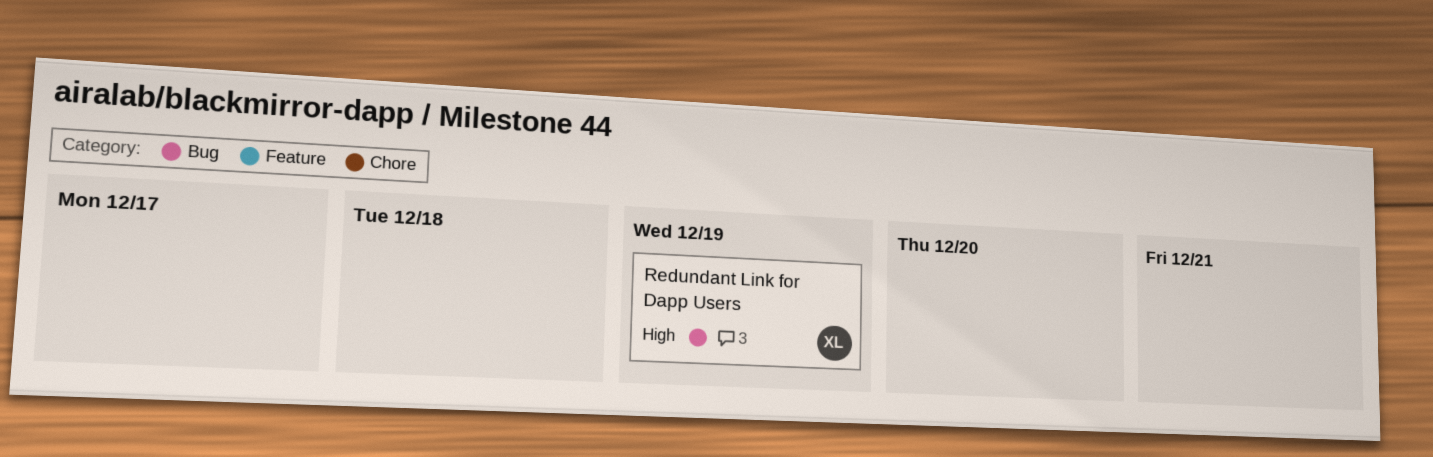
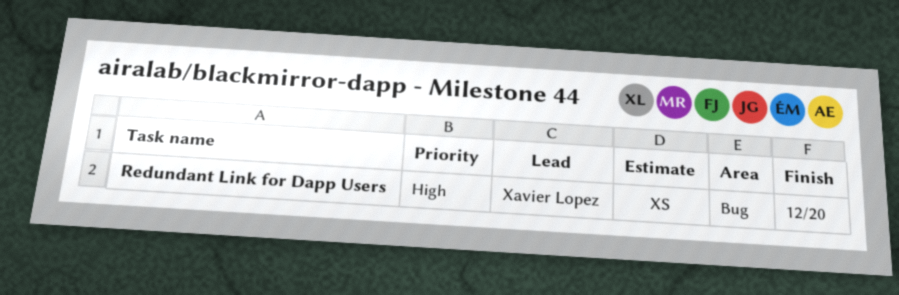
Redundant Link for Dapp Users, due: Dec 19 -> Dec 20

